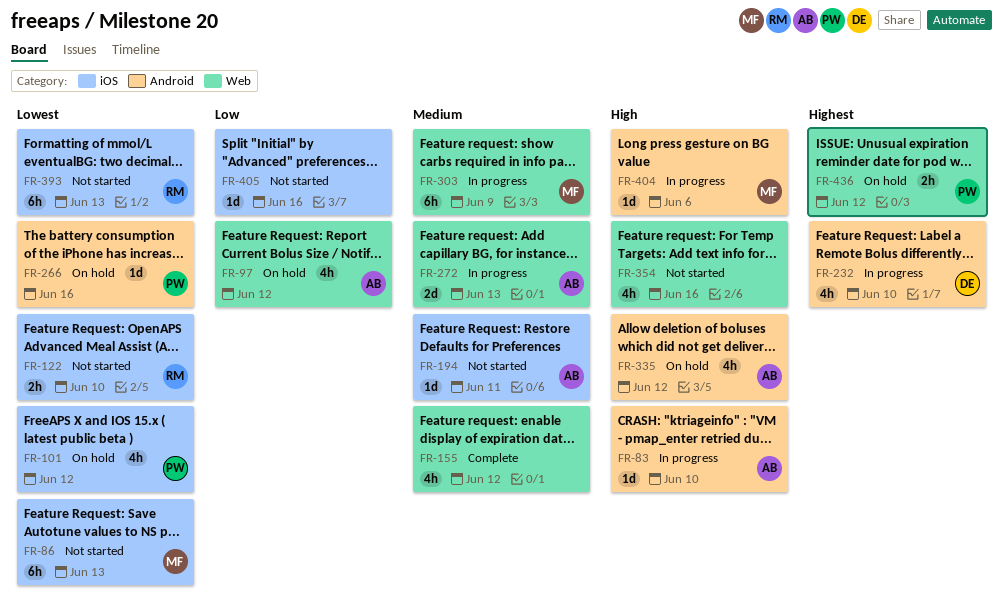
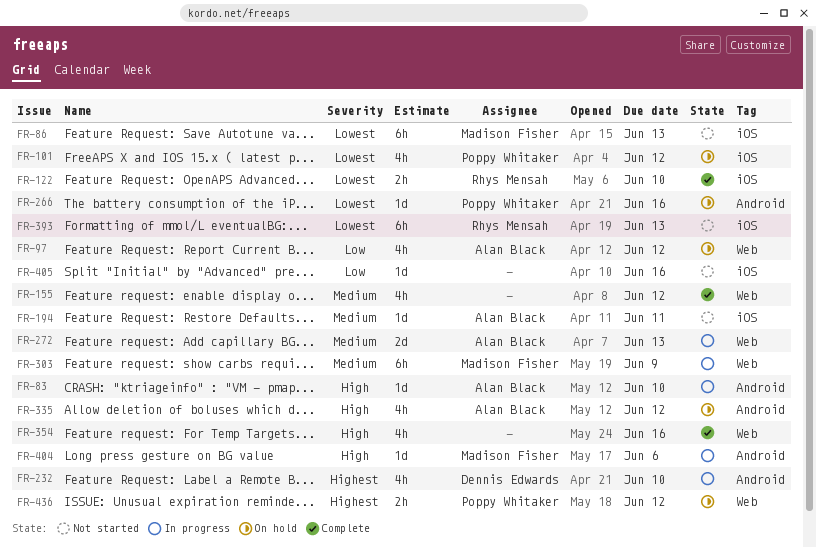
FR-122, status: Not started -> Complete
FR-354, status: Not started -> Complete

